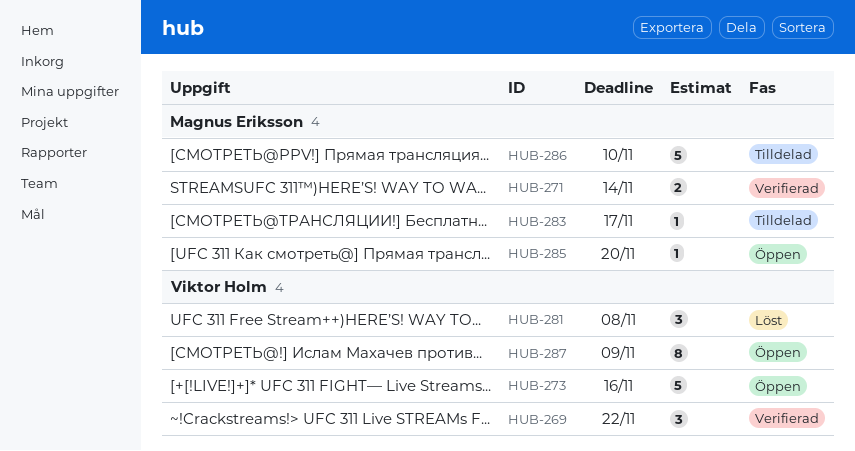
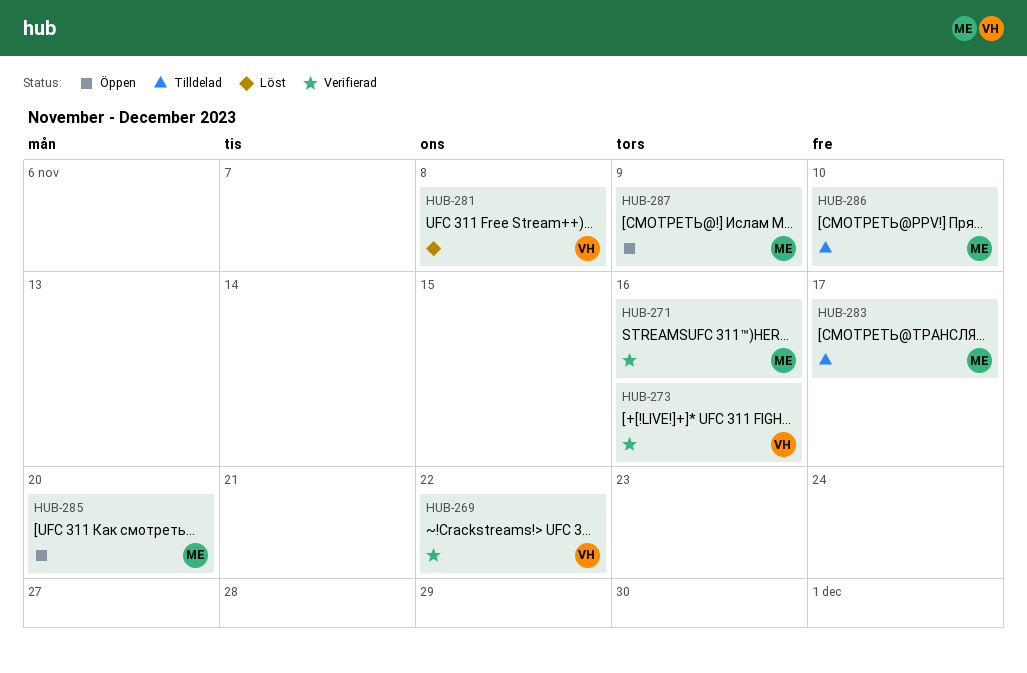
HUB-271, due: Nov 14 -> Nov 16
HUB-273, status: Öppen -> Verifierad
HUB-287, owner: Viktor Holm -> Magnus Eriksson

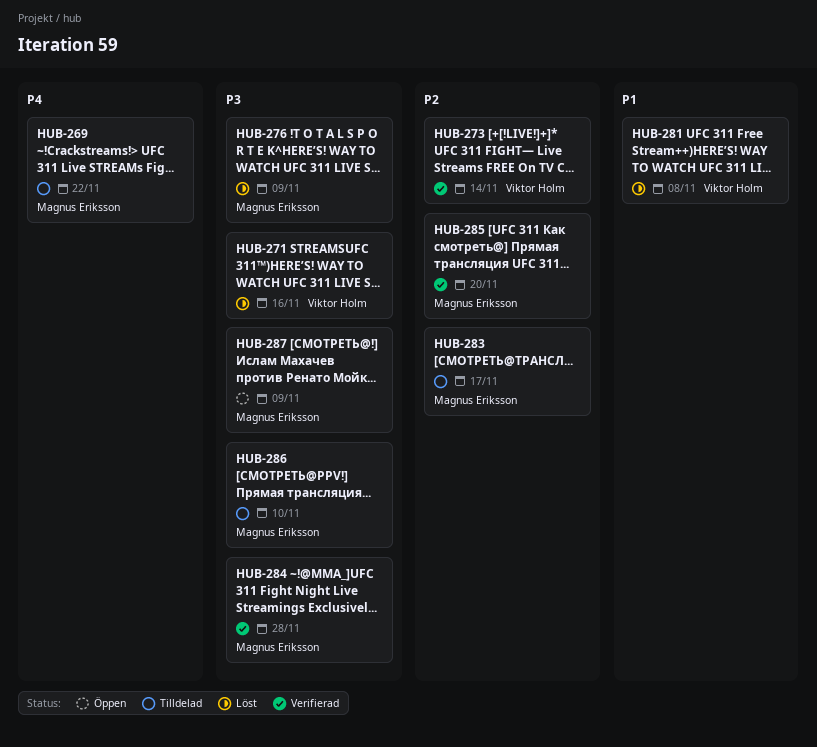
HUB-269, status: Verifierad -> Tilldelad
HUB-269, owner: Viktor Holm -> Magnus Eriksson
HUB-271, status: Verifierad -> Löst
HUB-271, owner: Magnus Eriksson -> Viktor Holm
HUB-273, due: Nov 16 -> Nov 14
HUB-276: none -> present
HUB-284: none -> present
HUB-285, status: Öppen -> Verifierad

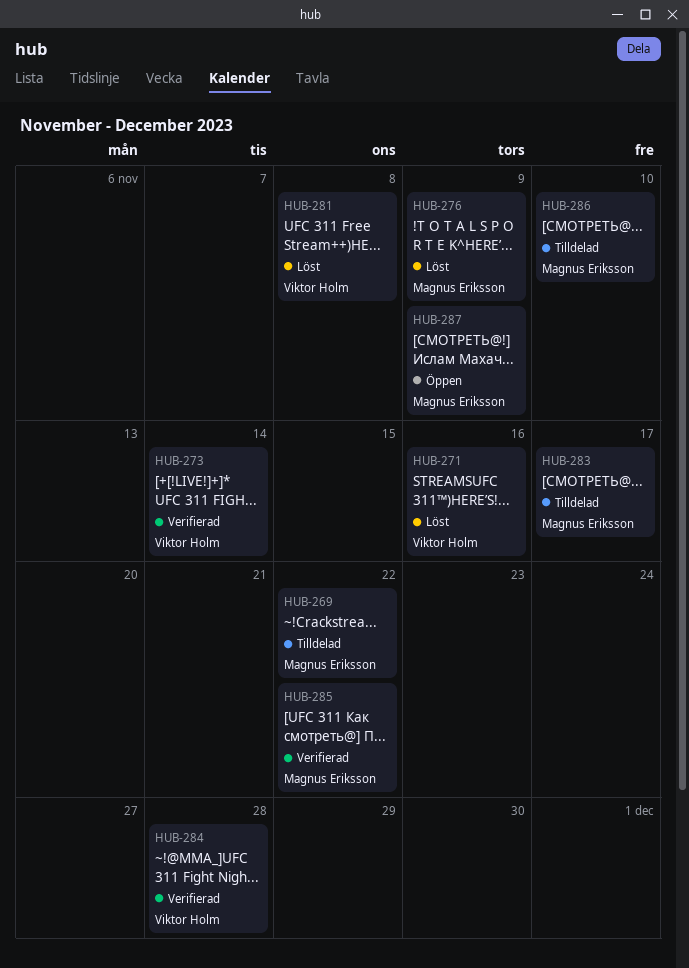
HUB-284, owner: Magnus Eriksson -> Viktor Holm
HUB-285, due: Nov 20 -> Nov 22

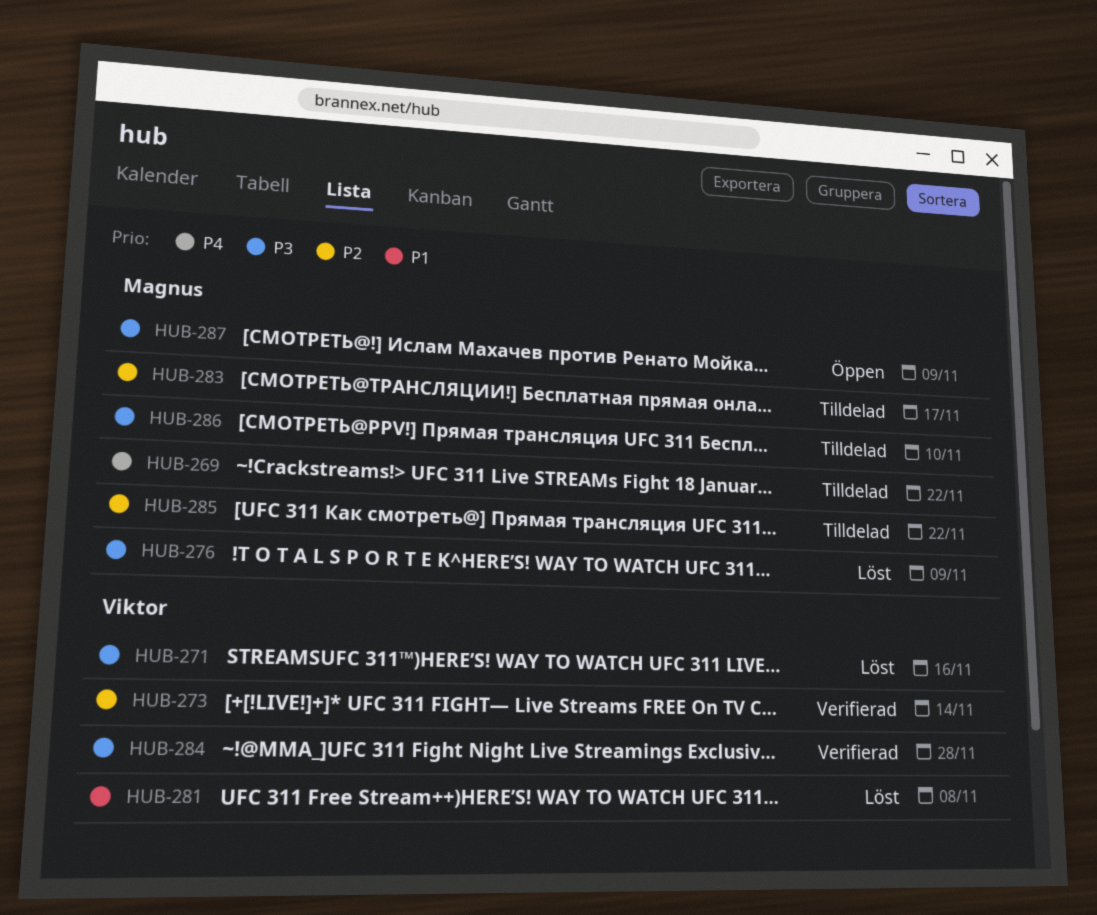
HUB-285, status: Verifierad -> Tilldelad

